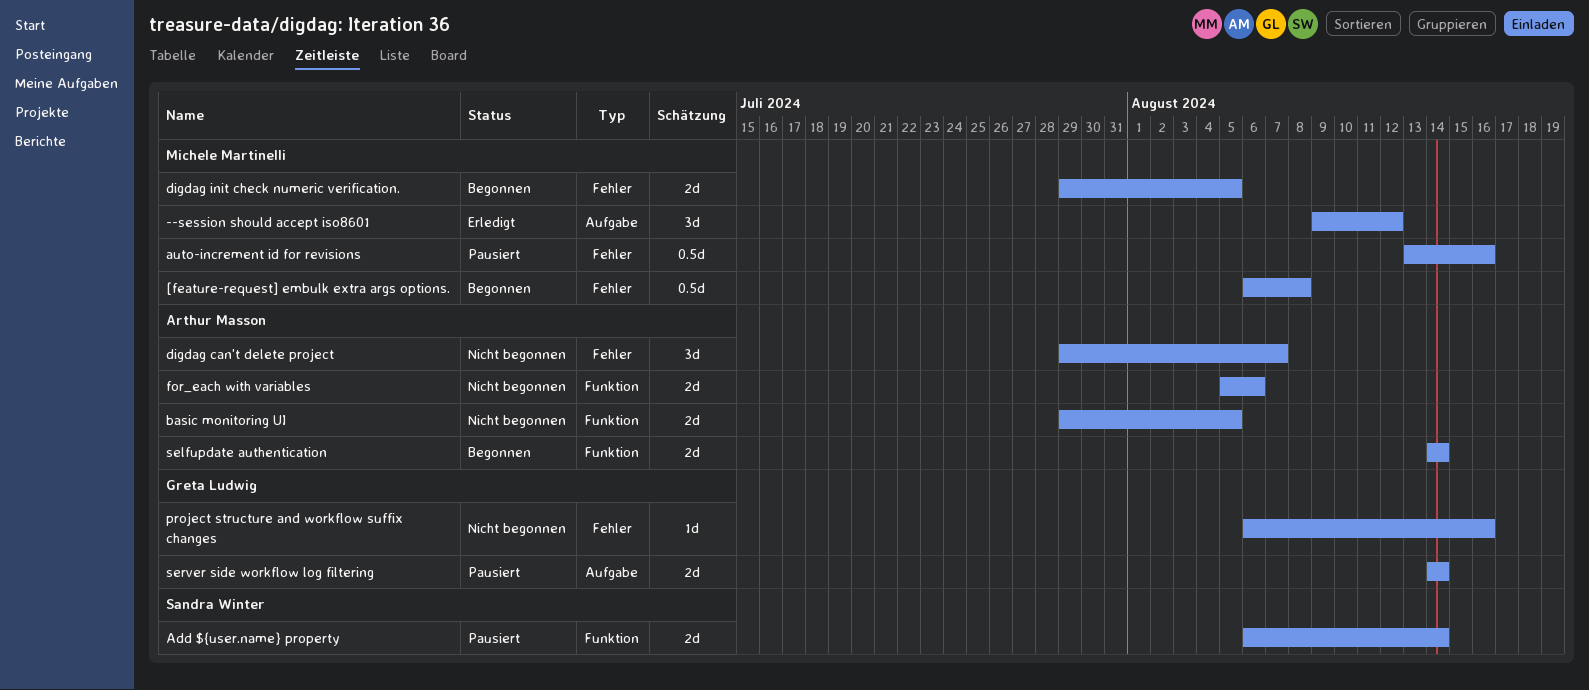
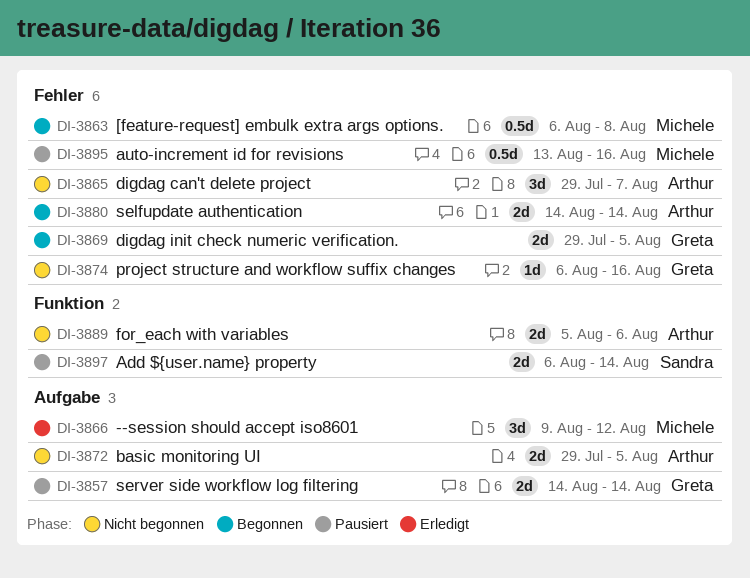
basic monitoring UI, label: Funktion -> Aufgabe
digdag init check numeric verification., owner: Michele Martinelli -> Greta Ludwig
selfupdate authentication, label: Funktion -> Fehler

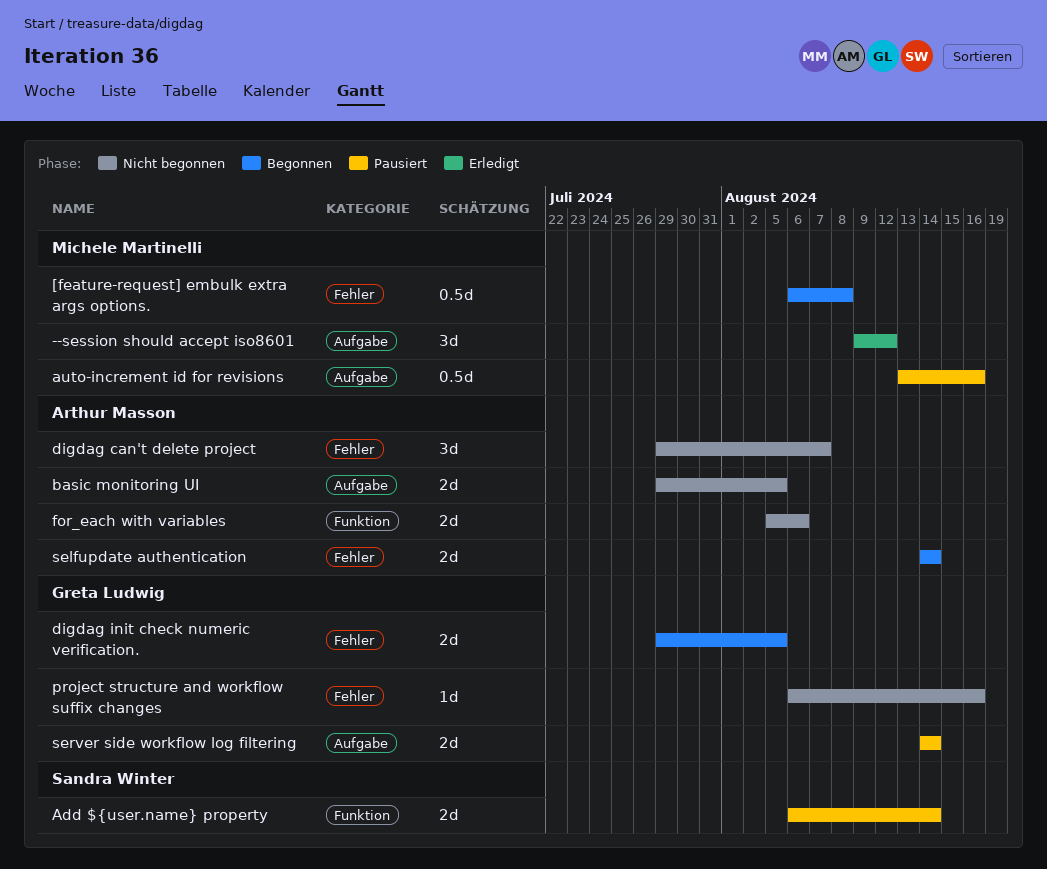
auto-increment id for revisions, label: Fehler -> Aufgabe

